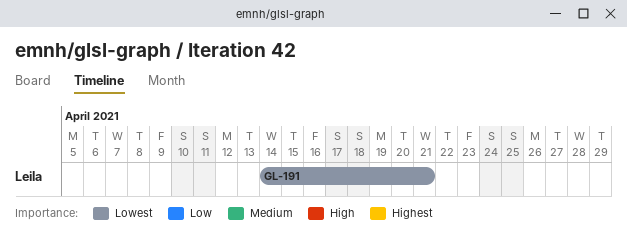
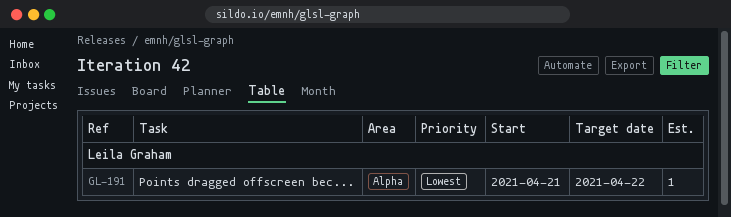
GL-191, start: Apr 14 -> Apr 21
GL-191, due: Apr 21 -> Apr 22

